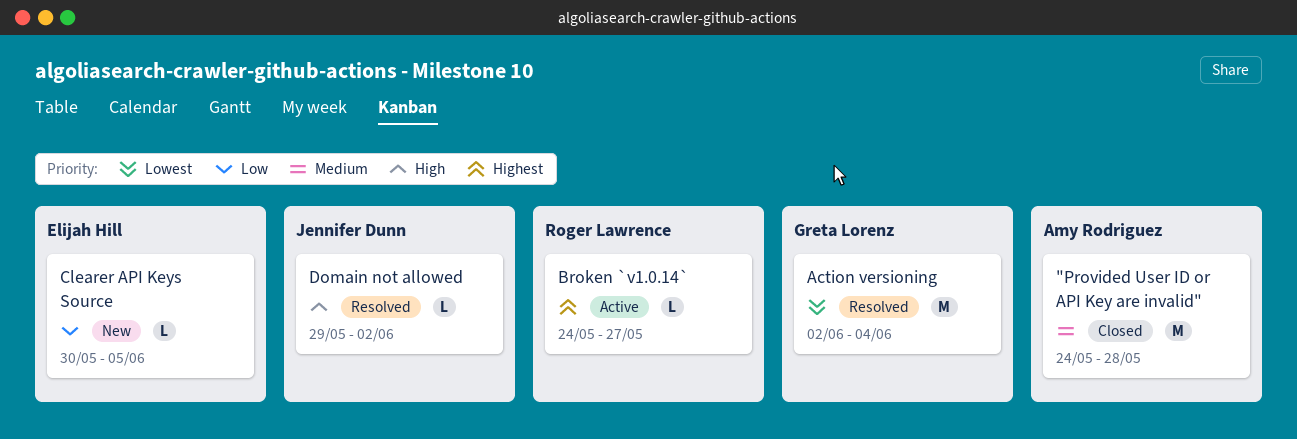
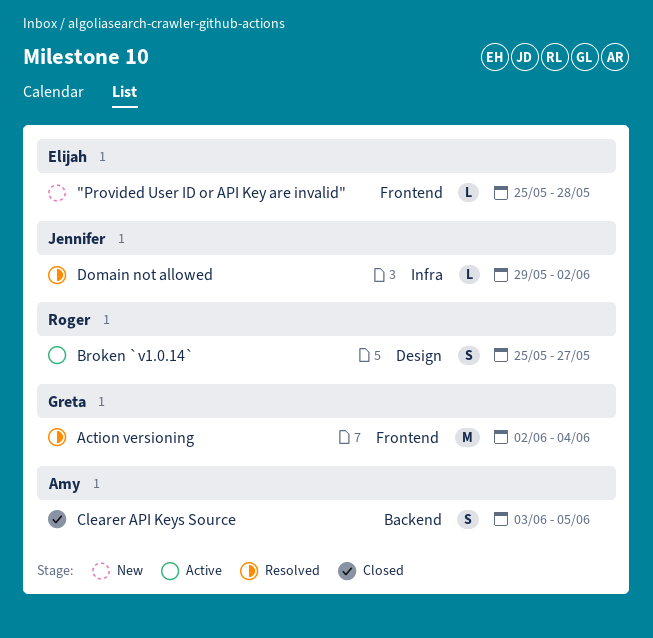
"Provided User ID or API Key are invalid", status: Closed -> New
"Provided User ID or API Key are invalid", owner: Amy Rodriguez -> Elijah Hill
"Provided User ID or API Key are invalid", estimate: M -> L
"Provided User ID or API Key are invalid", start: May 24 -> May 25
Broken `v1.0.14`, estimate: L -> S
Broken `v1.0.14`, start: May 24 -> May 25
Clearer API Keys Source, status: New -> Closed
Clearer API Keys Source, owner: Elijah Hill -> Amy Rodriguez
Clearer API Keys Source, estimate: L -> S
Clearer API Keys Source, start: May 30 -> Jun 3

